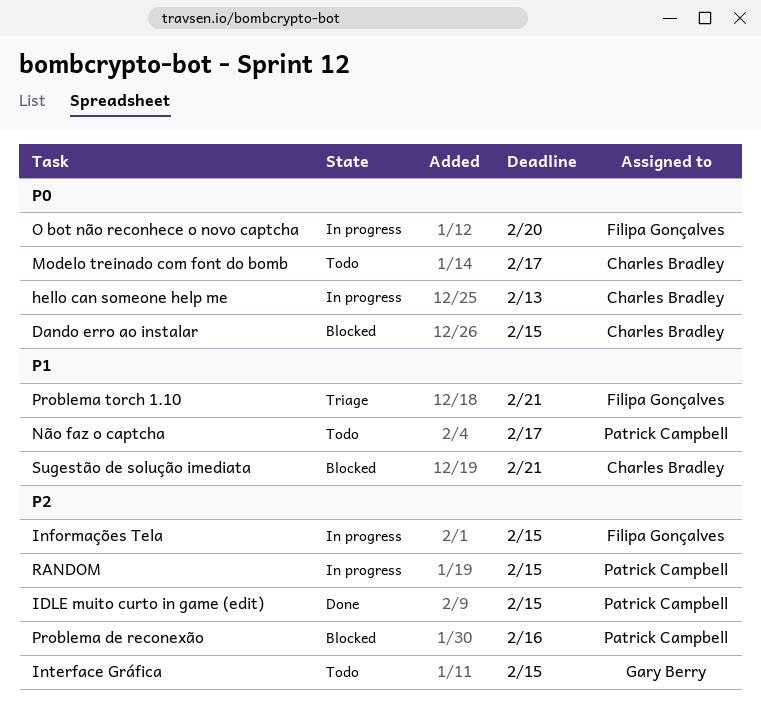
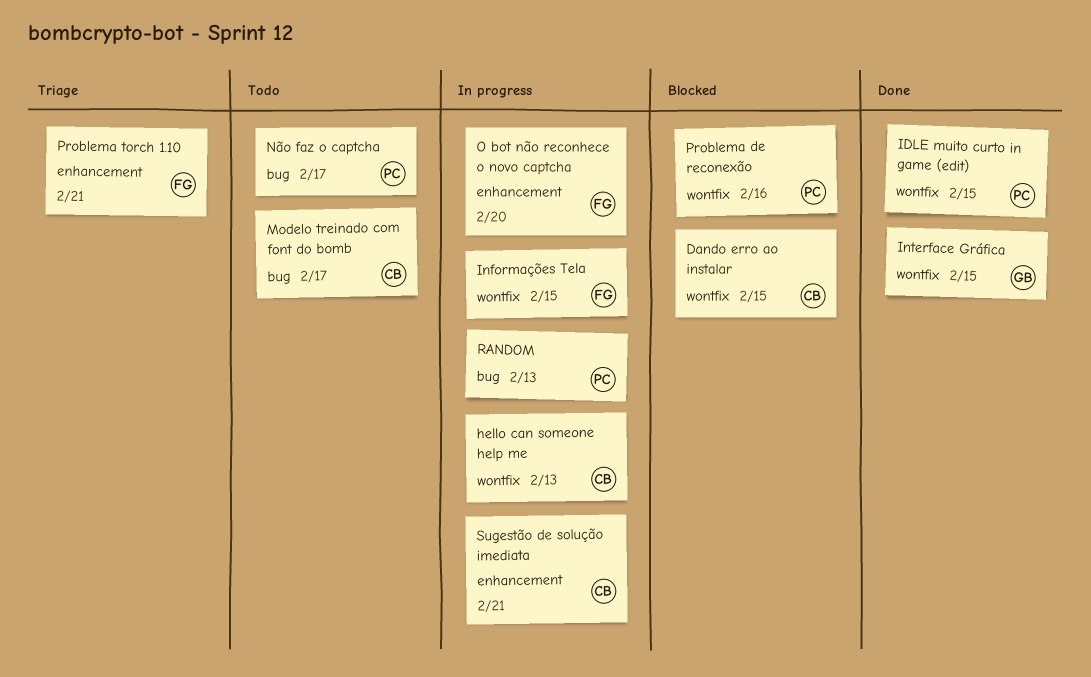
Interface Gráfica, status: Todo -> Done
RANDOM, due: Feb 15 -> Feb 13
Sugestão de solução imediata, status: Blocked -> In progress

